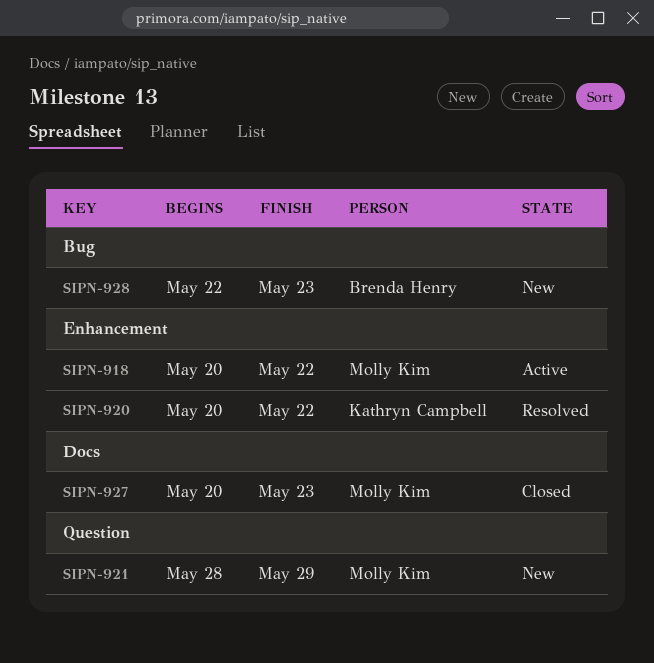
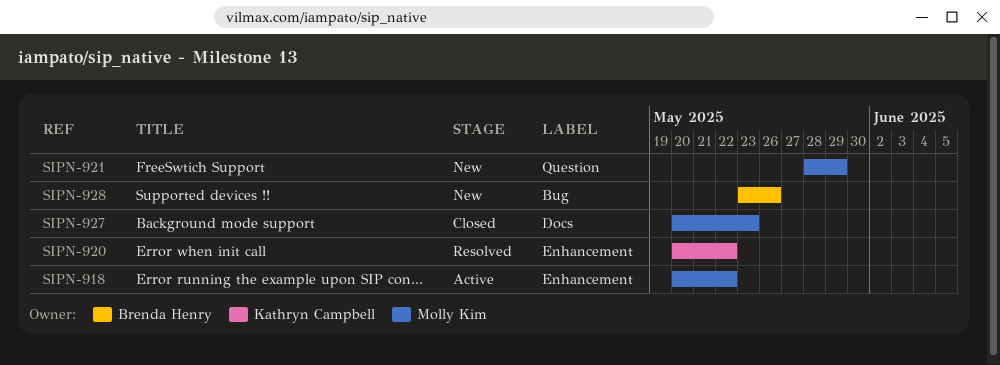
SIPN-928, start: May 22 -> May 23
SIPN-928, due: May 23 -> May 26

